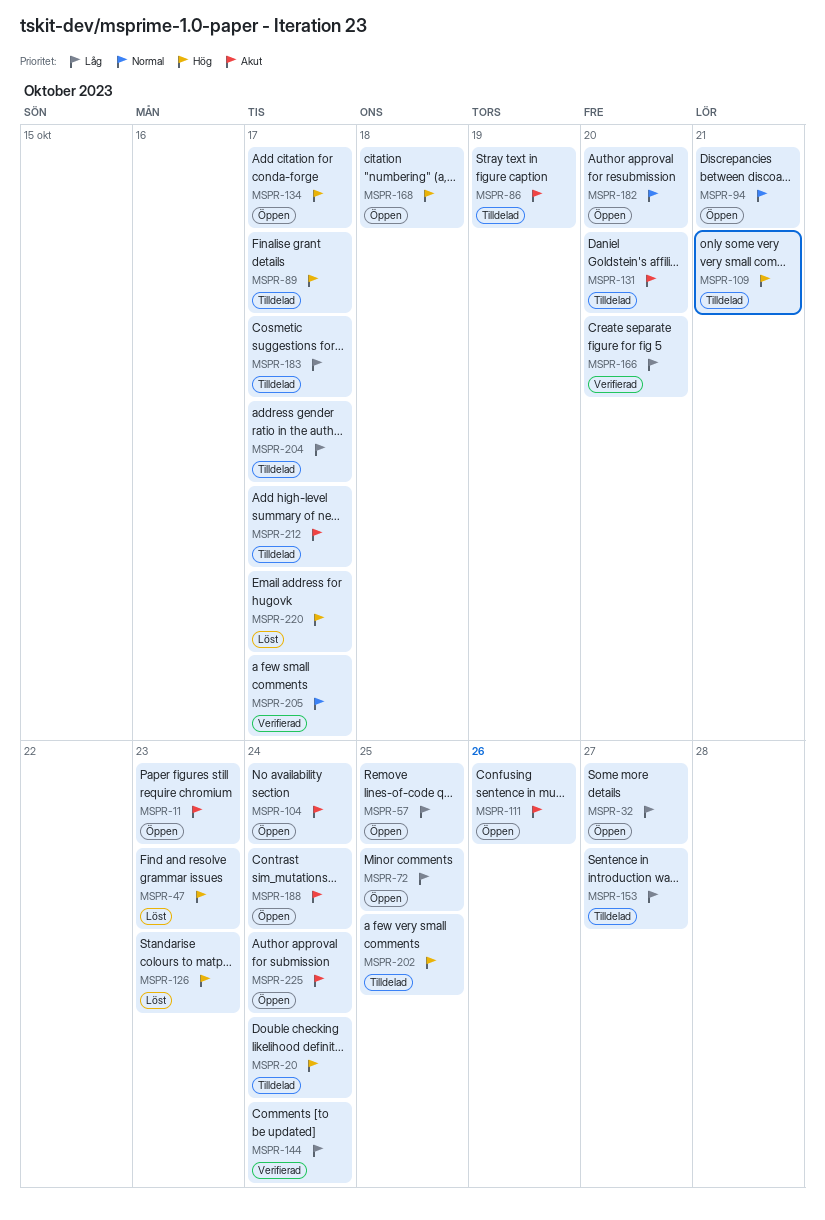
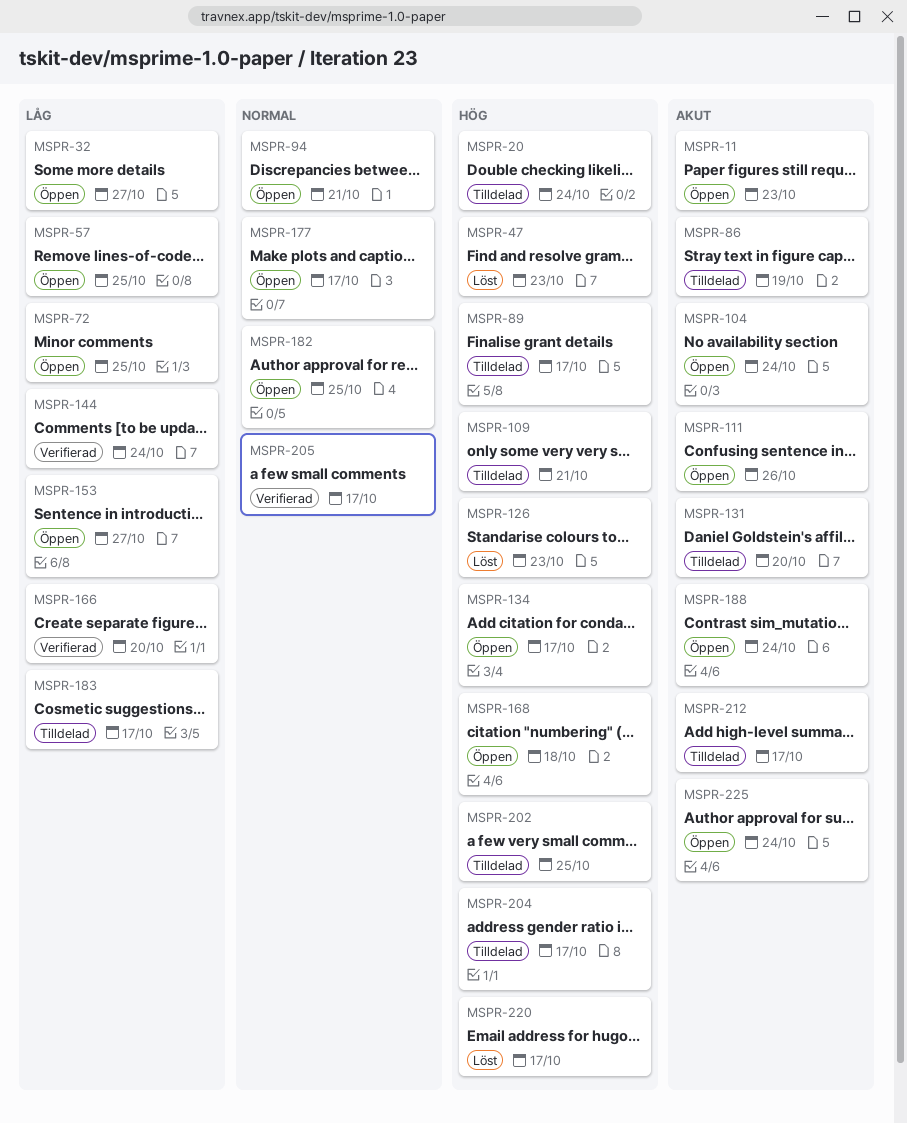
MSPR-153, status: Tilldelad -> Öppen
MSPR-177: none -> present
MSPR-182, due: Oct 20 -> Oct 25
MSPR-204, priority: Låg -> Hög

